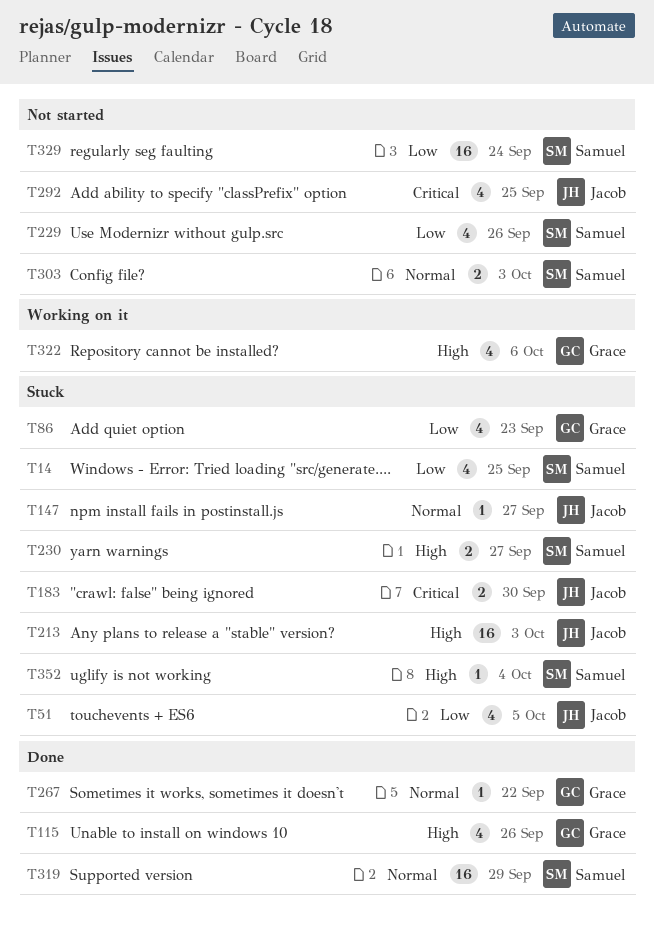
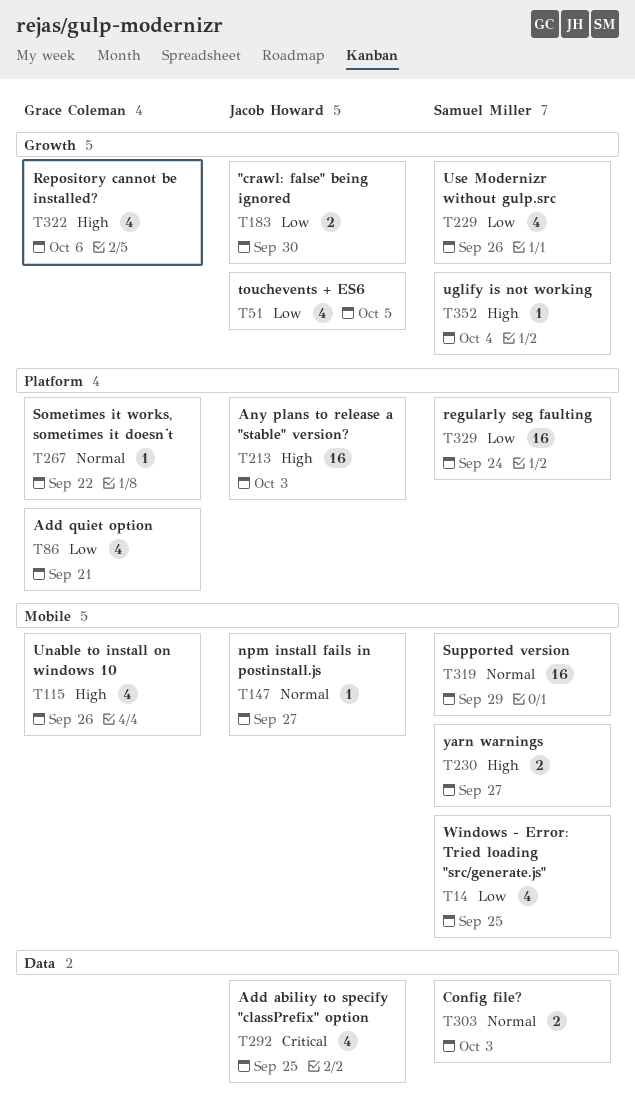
T86, due: Sep 23 -> Sep 21
T183, priority: Critical -> Low

